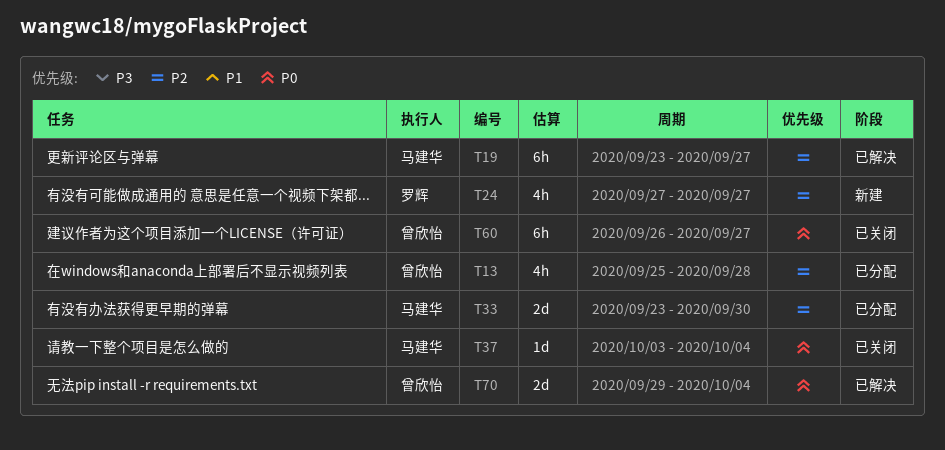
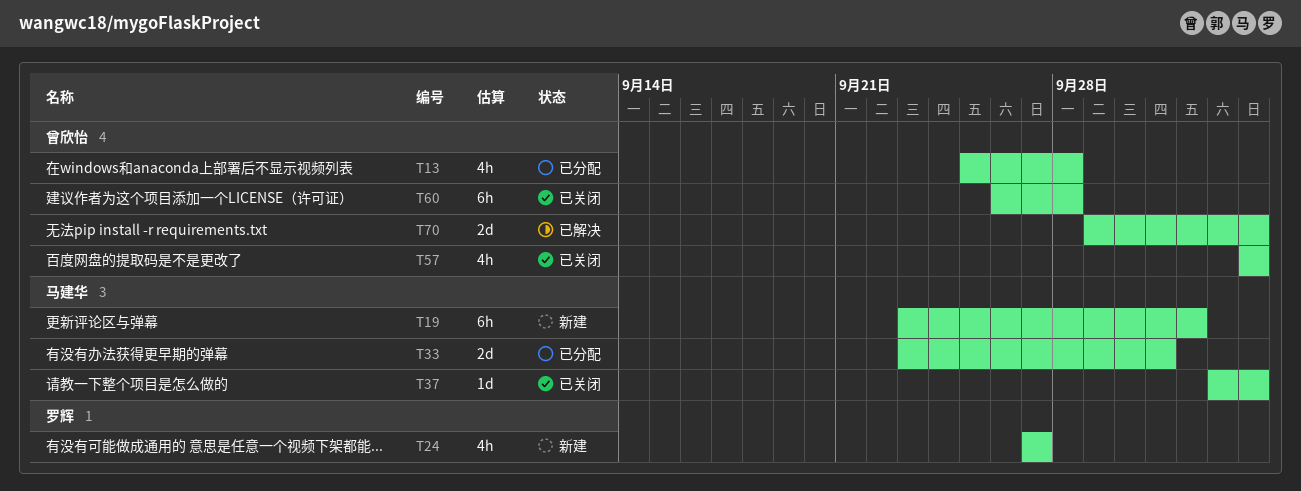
T19, status: 已解决 -> 新建
T19, due: Sep 27 -> Oct 2
T33, due: Sep 30 -> Oct 1
T57: none -> present
T60, due: Sep 27 -> Sep 28

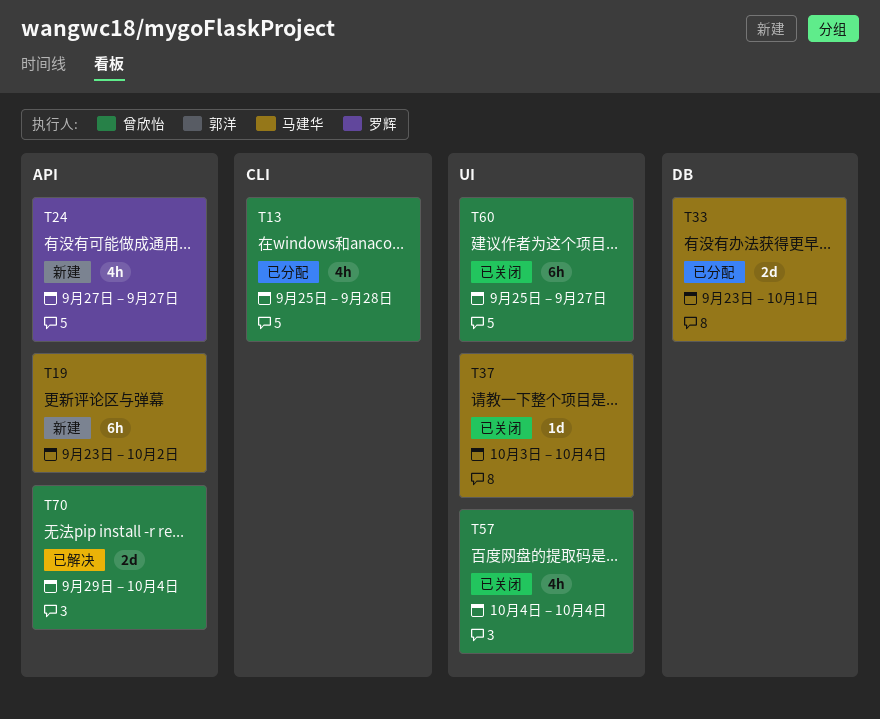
T60, start: Sep 26 -> Sep 25
T60, due: Sep 28 -> Sep 27

